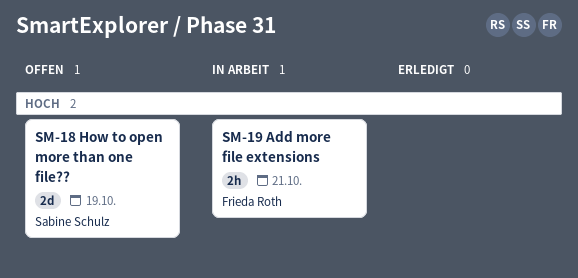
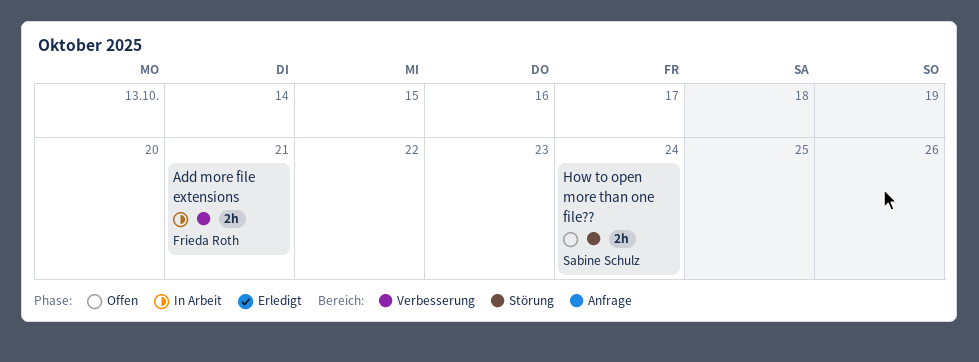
How to open more than one file??, estimate: 2d -> 2h
How to open more than one file??, due: Oct 19 -> Oct 24

